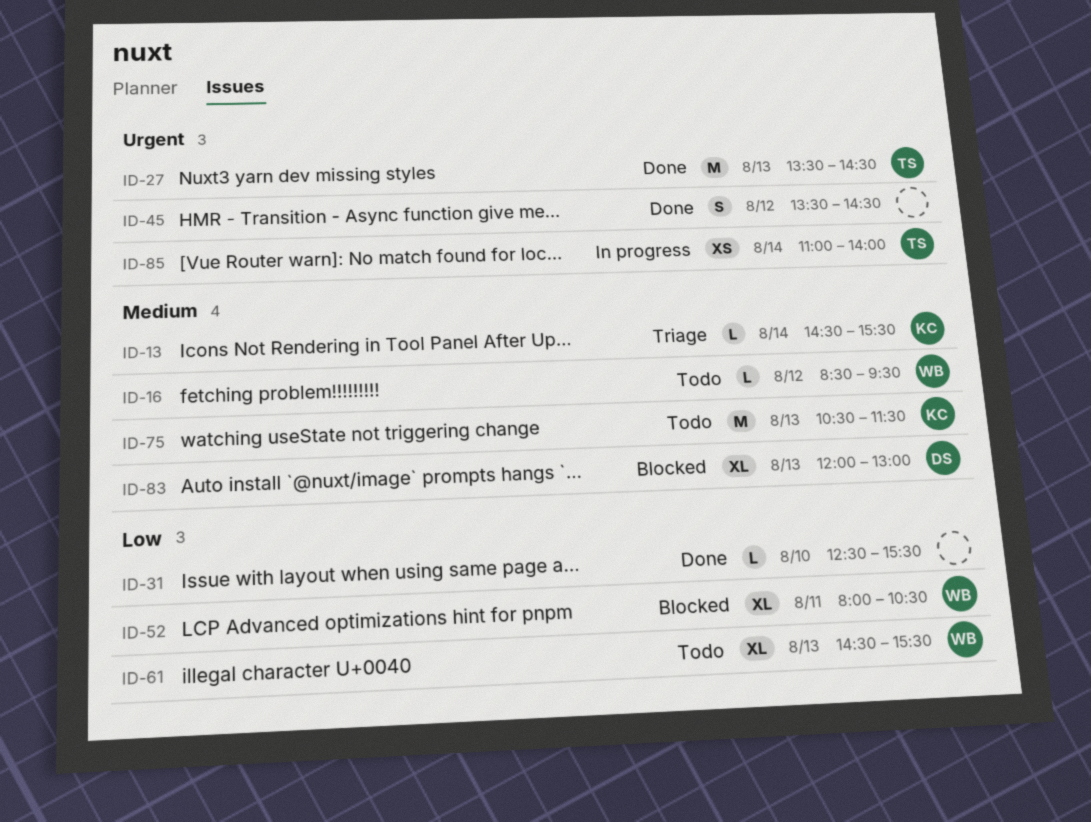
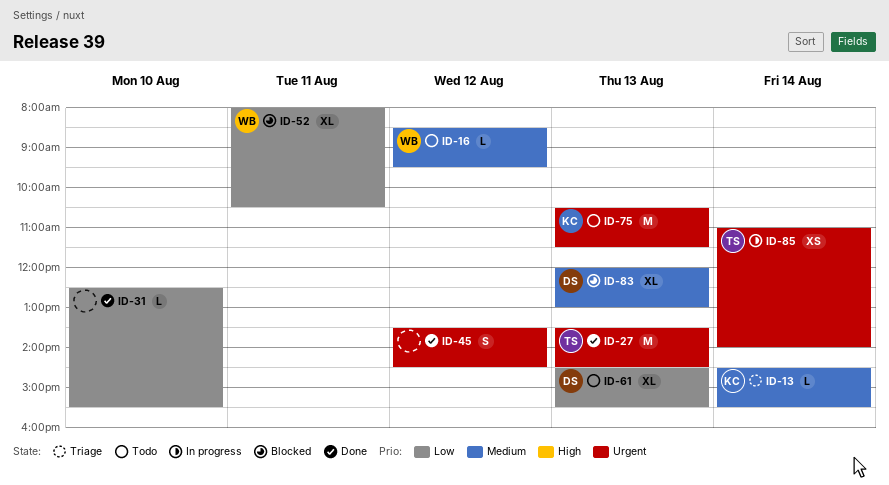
ID-61, owner: WB -> DS
ID-75, priority: Medium -> Urgent

